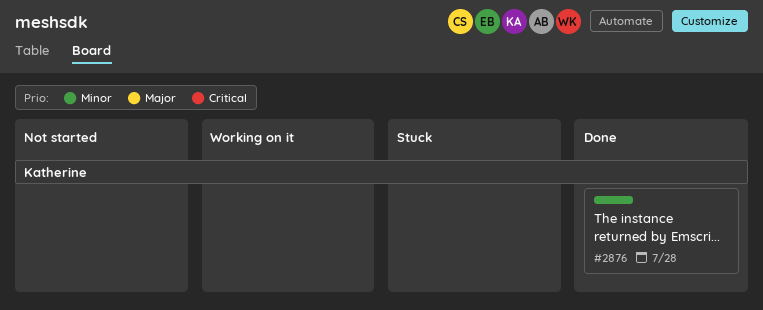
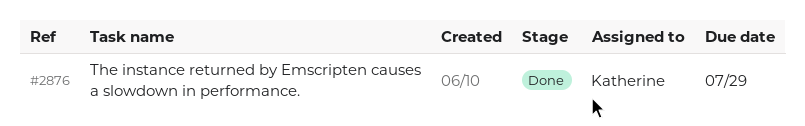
#2876, due: Jul 28 -> Jul 29

